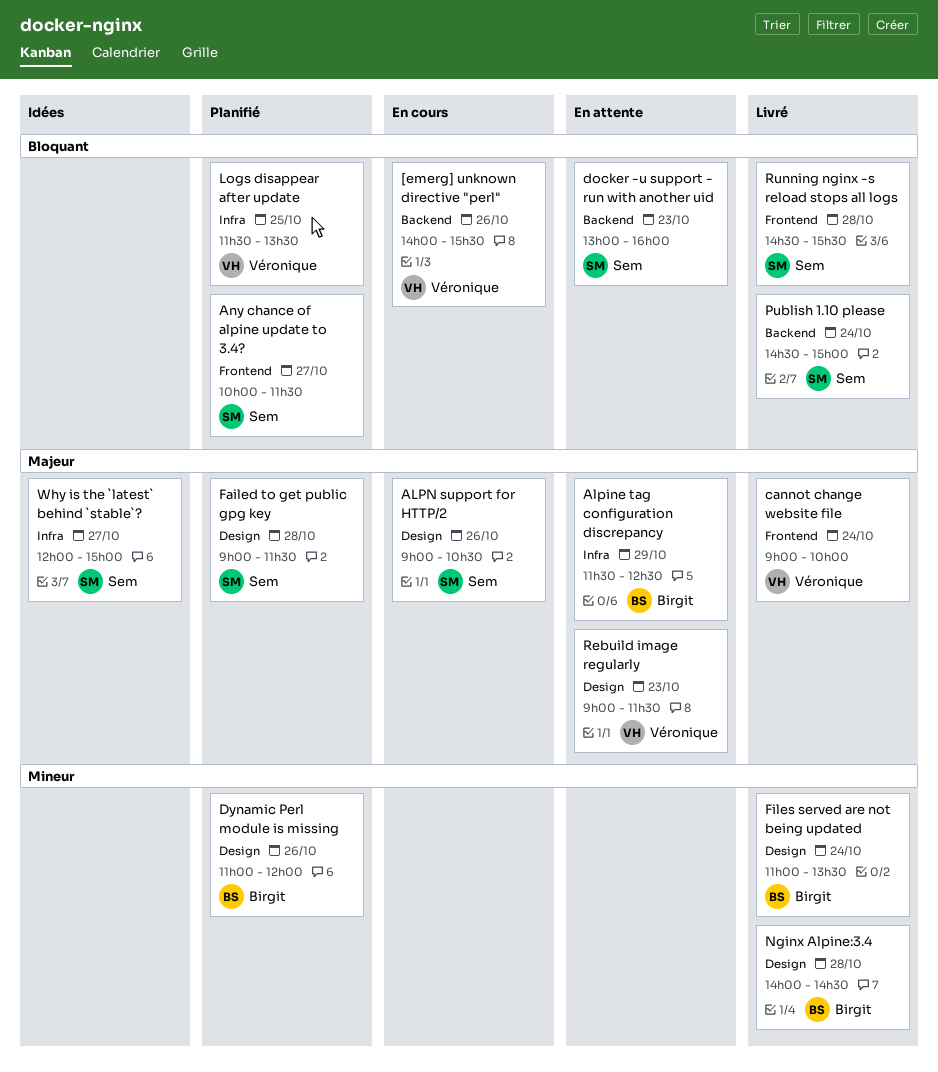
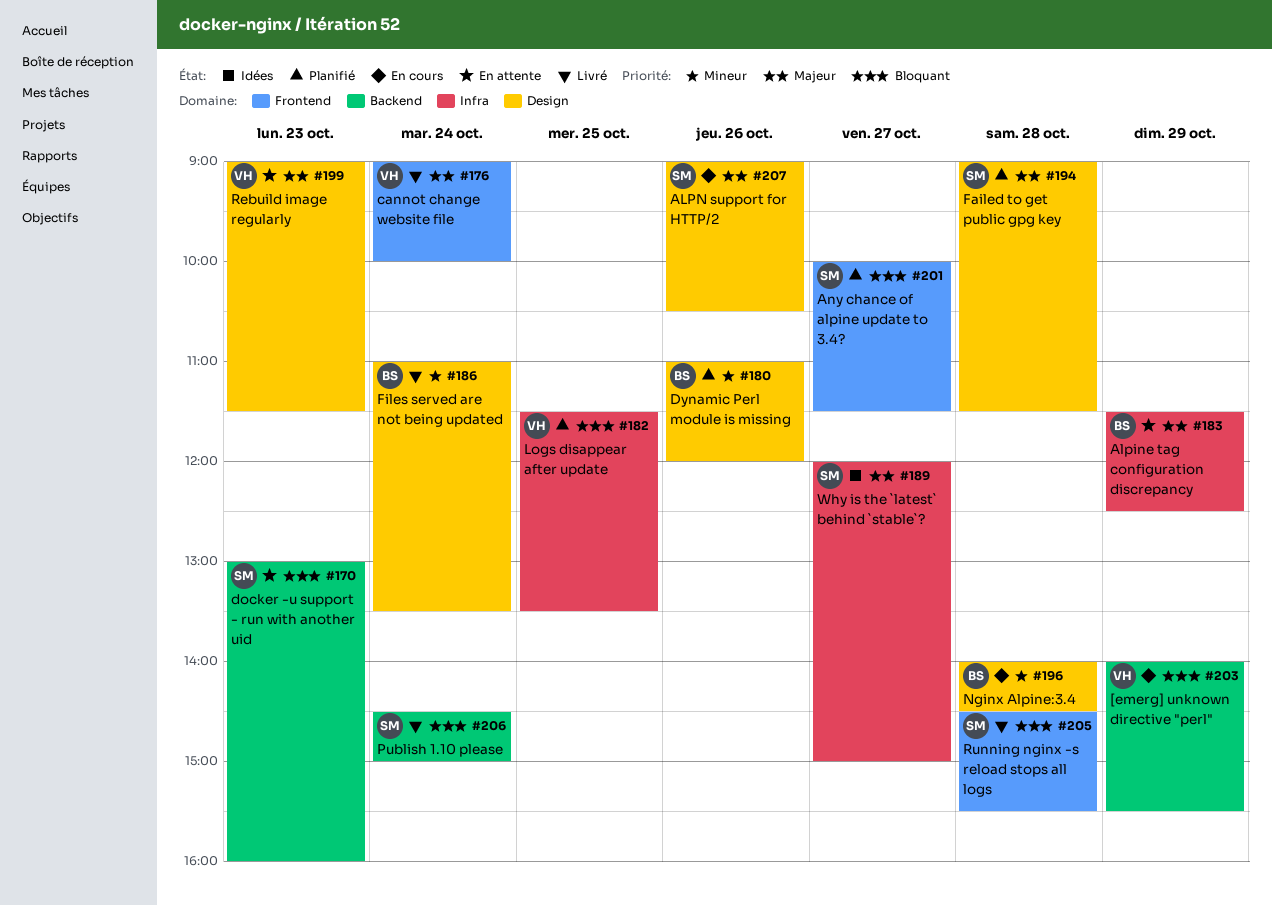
[emerg] unknown directive "perl", day: Oct 26 -> Oct 29
Nginx Alpine:3.4, status: Livré -> En cours

